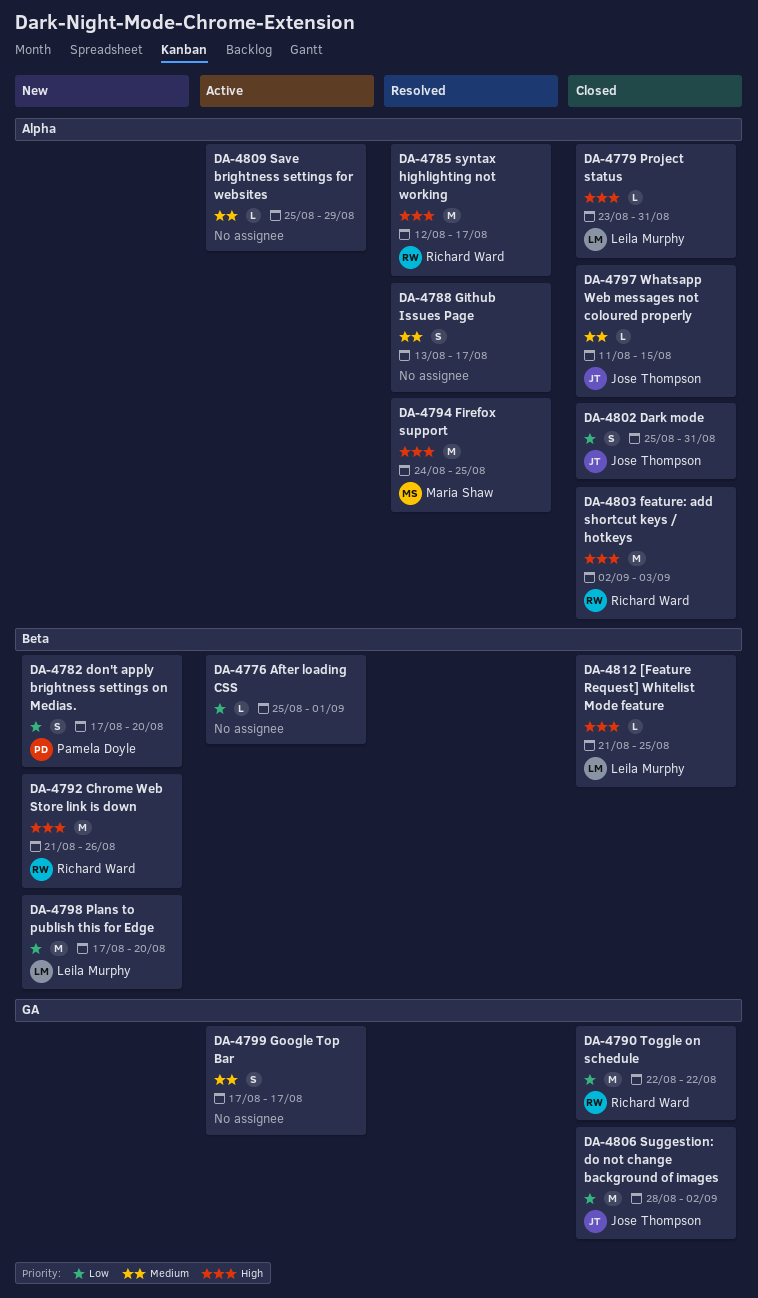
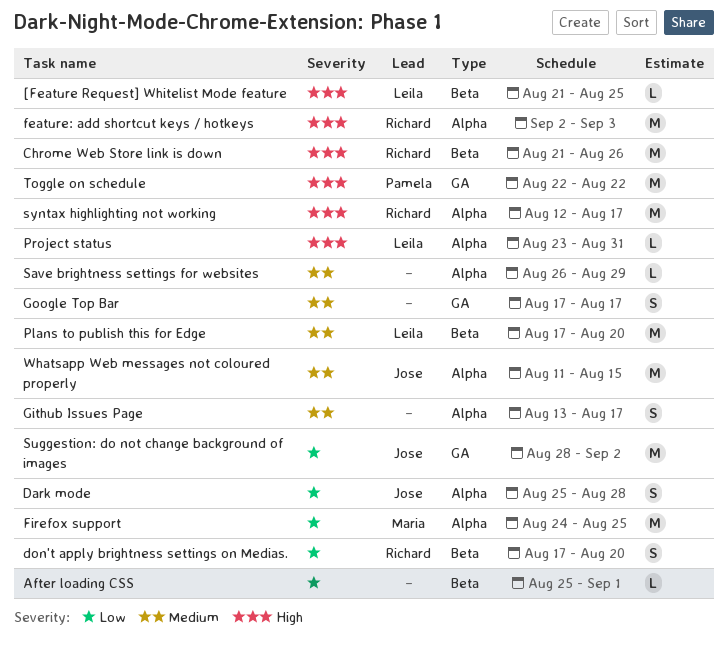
Dark mode, due: Aug 31 -> Aug 28
don't apply brightness settings on Medias., owner: Pamela Doyle -> Richard Ward
Firefox support, priority: High -> Low
Plans to publish this for Edge, priority: Low -> Medium
Save brightness settings for websites, start: Aug 25 -> Aug 26
Toggle on schedule, owner: Richard Ward -> Pamela Doyle
Toggle on schedule, priority: Low -> High
Whatsapp Web messages not coloured properly, estimate: L -> M

